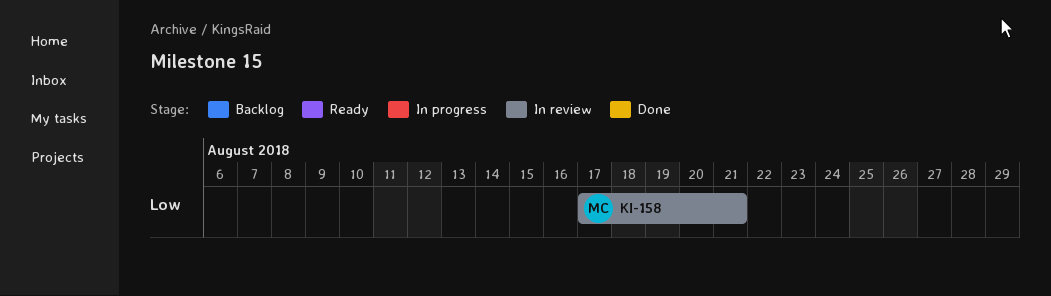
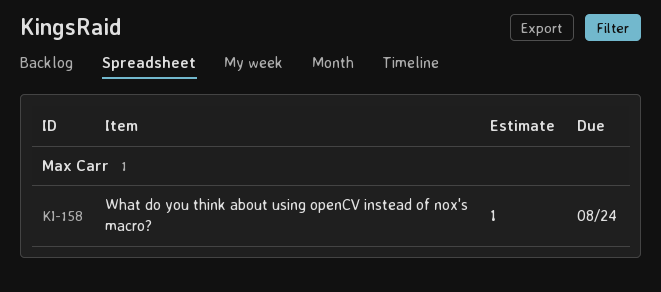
KI-158, due: Aug 21 -> Aug 24

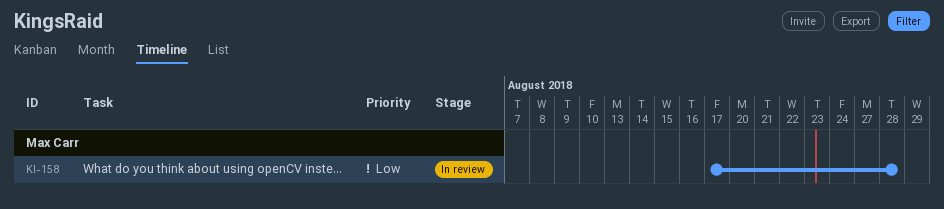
KI-158, due: Aug 24 -> Aug 28

